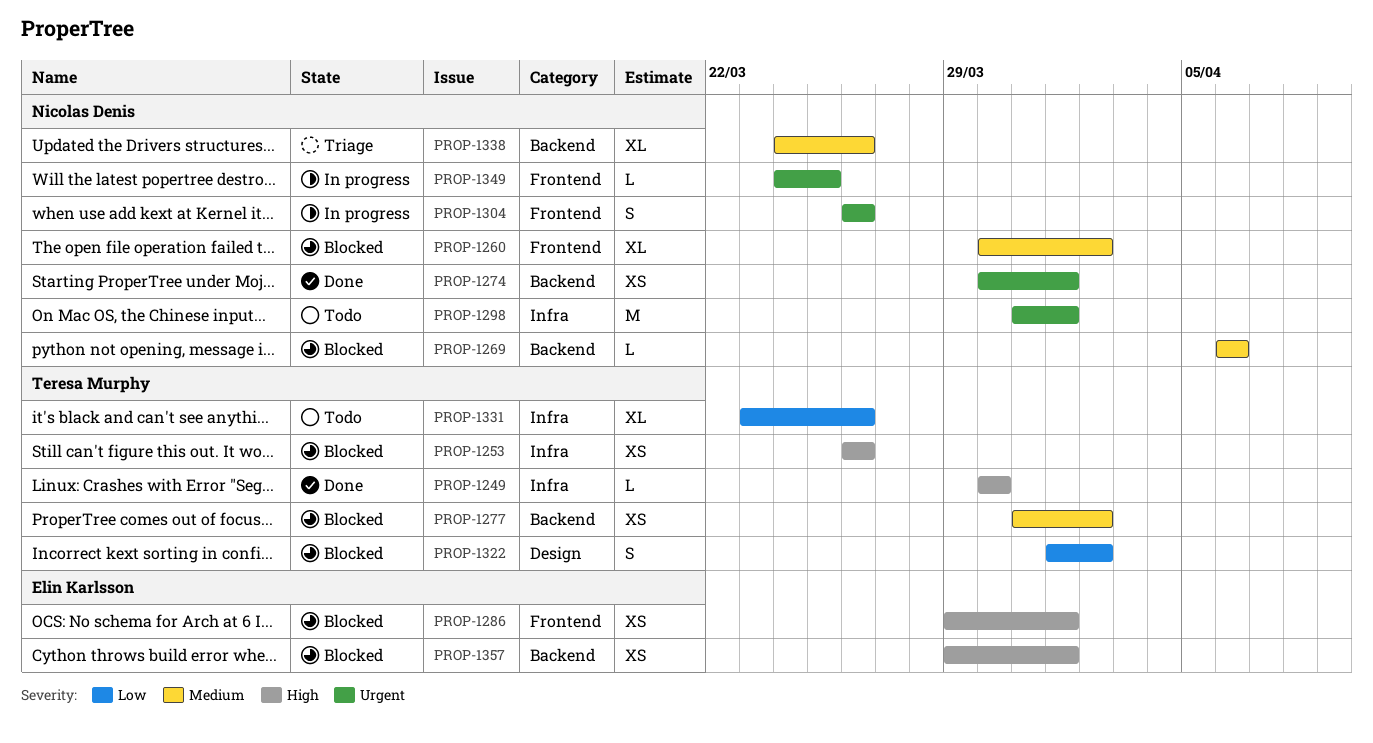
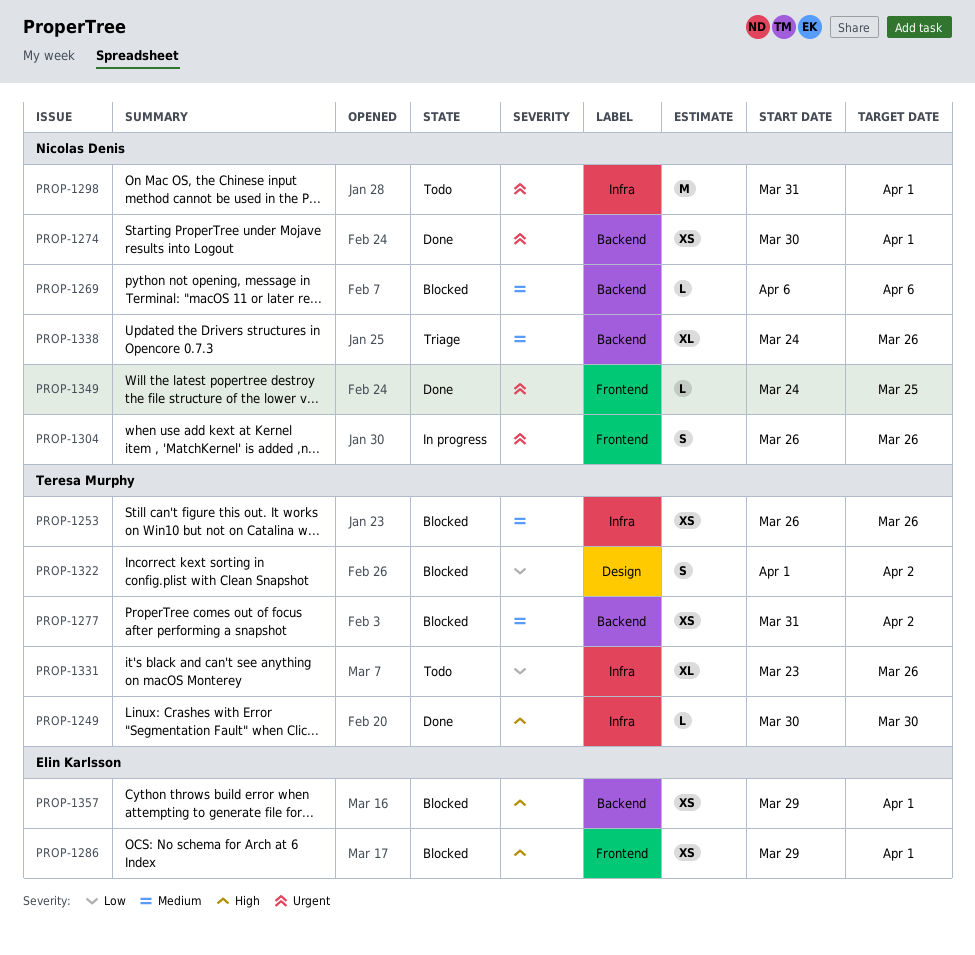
PROP-1253, priority: High -> Medium
PROP-1260: present -> none
PROP-1349, status: In progress -> Done

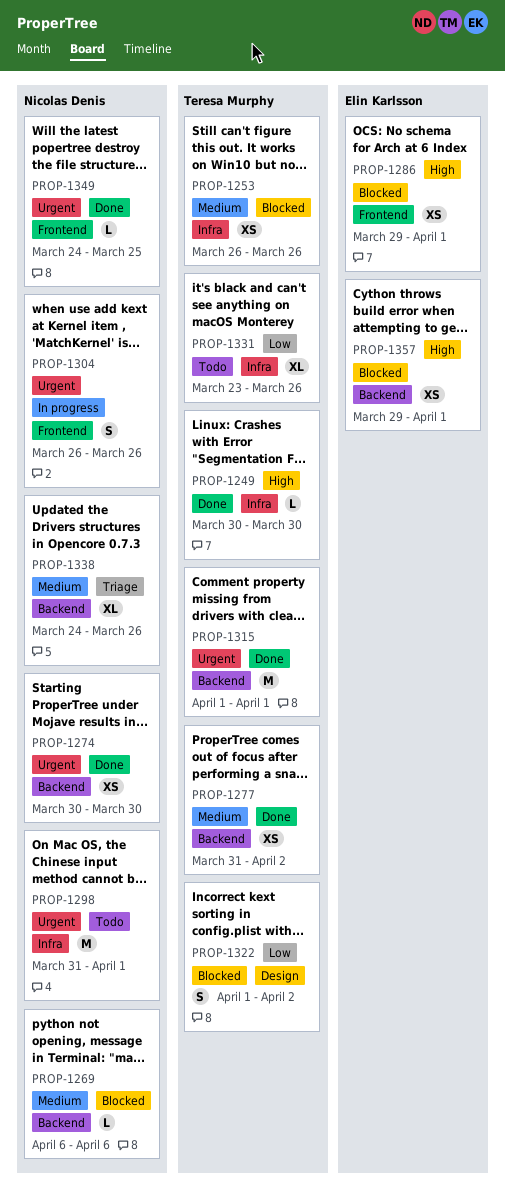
PROP-1274, due: Apr 1 -> Mar 30
PROP-1277, status: Blocked -> Done
PROP-1315: none -> present

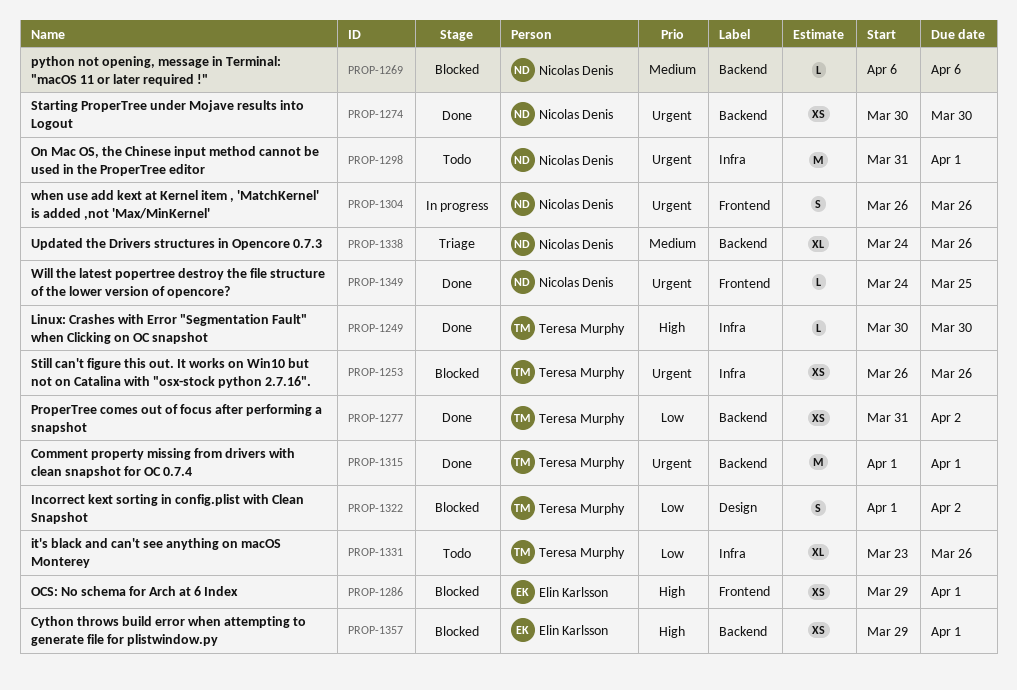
PROP-1253, priority: Medium -> Urgent
PROP-1277, priority: Medium -> Low

